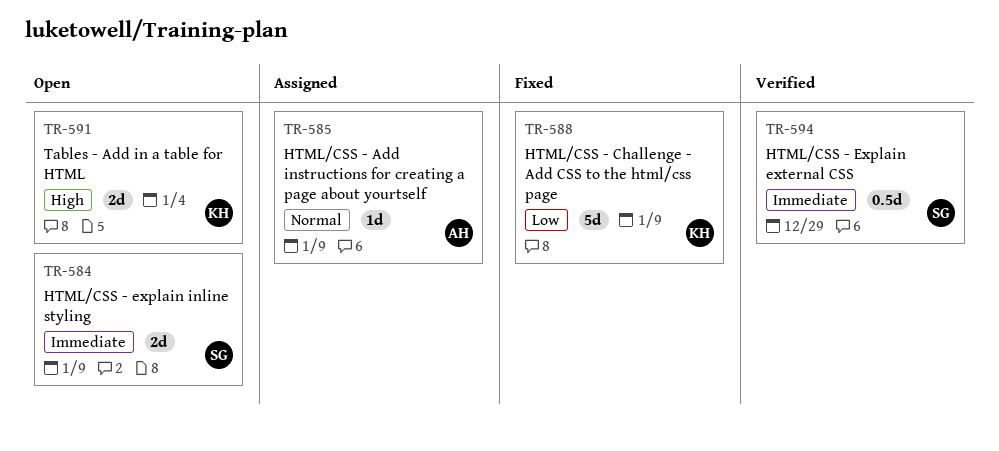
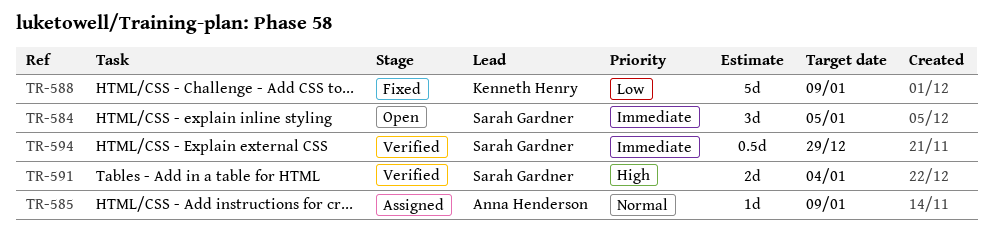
TR-584, estimate: 2d -> 3d
TR-584, due: Jan 9 -> Jan 5
TR-591, status: Open -> Verified
TR-591, owner: Kenneth Henry -> Sarah Gardner

